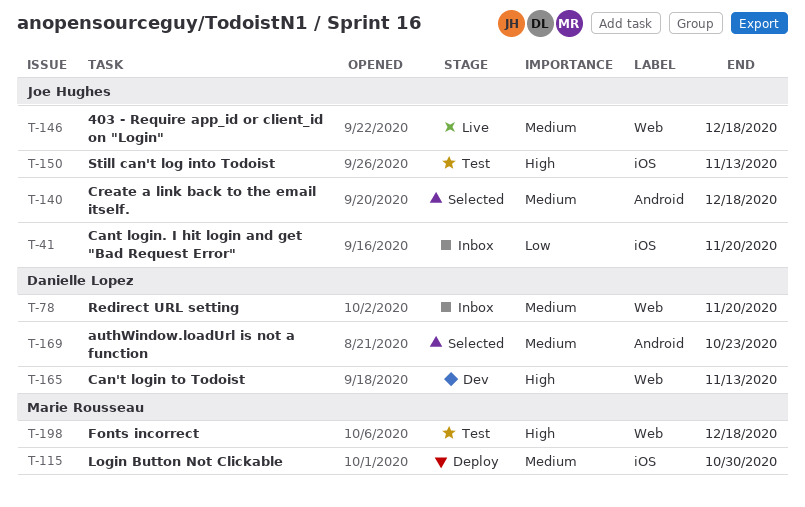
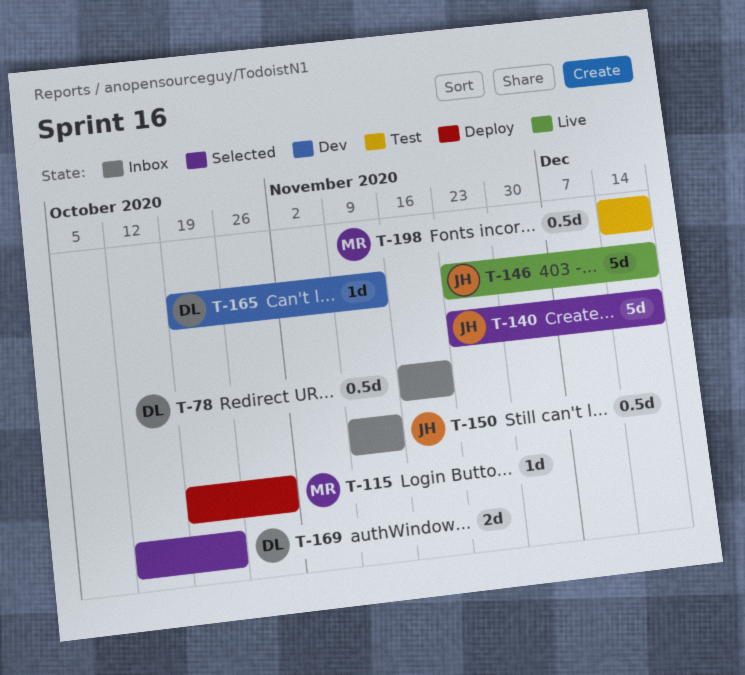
T-41: present -> none
T-150, status: Test -> Inbox

